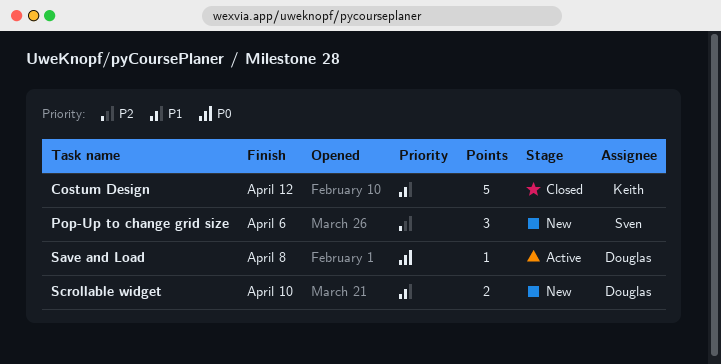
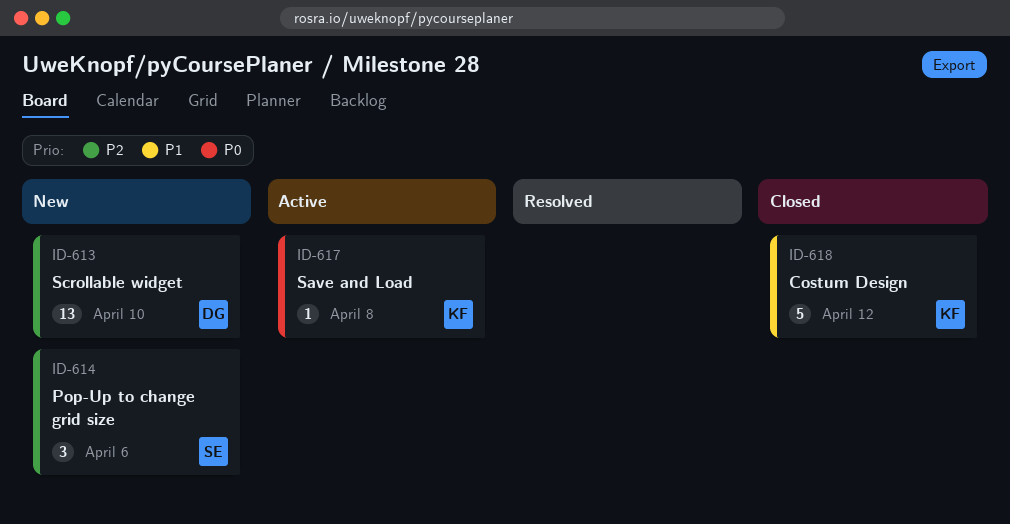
Save and Load, owner: Douglas -> Keith
Scrollable widget, priority: P1 -> P2
Scrollable widget, estimate: 2 -> 13

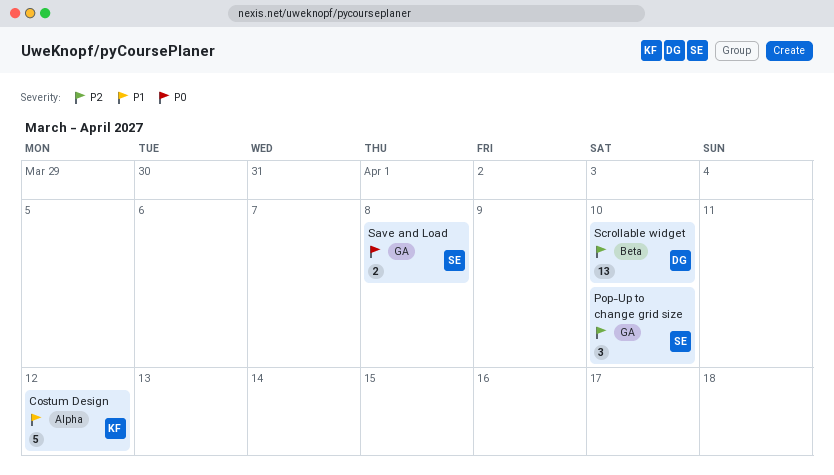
Pop-Up to change grid size, due: Apr 6 -> Apr 10
Save and Load, owner: KF -> SE
Save and Load, estimate: 1 -> 2

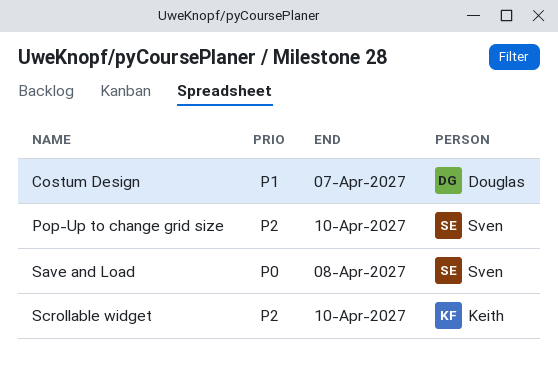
Costum Design, owner: Keith -> Douglas
Costum Design, due: Apr 12 -> Apr 7
Scrollable widget, owner: Douglas -> Keith

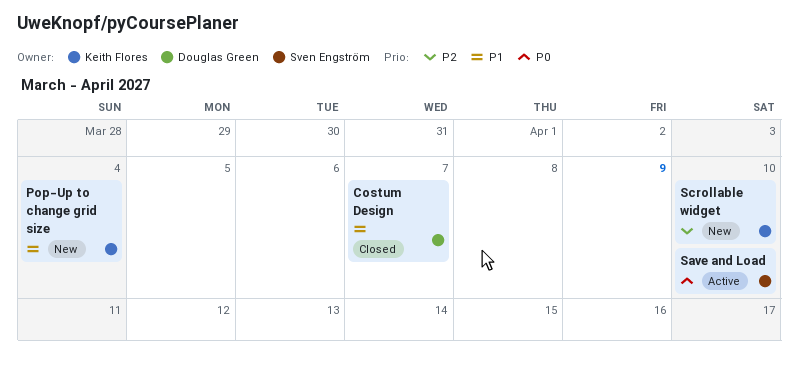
Pop-Up to change grid size, owner: Sven Engström -> Keith Flores
Pop-Up to change grid size, priority: P2 -> P1
Pop-Up to change grid size, due: Apr 10 -> Apr 4
Save and Load, due: Apr 8 -> Apr 10

